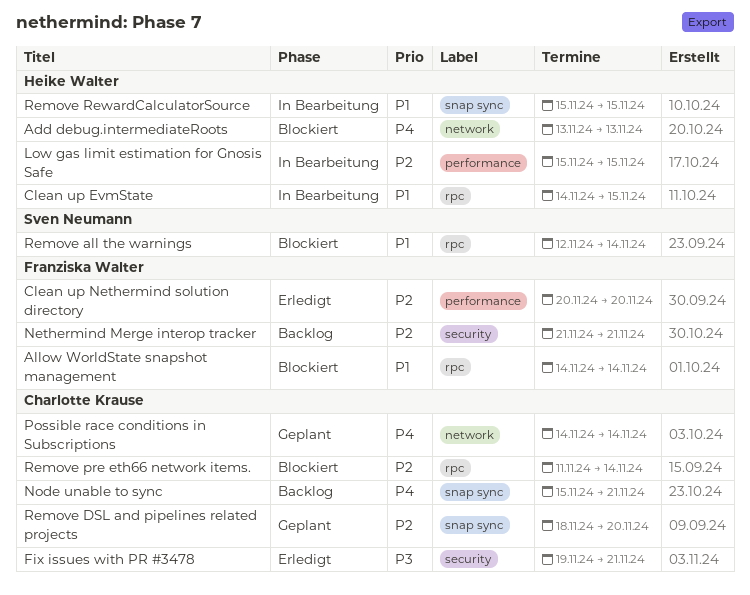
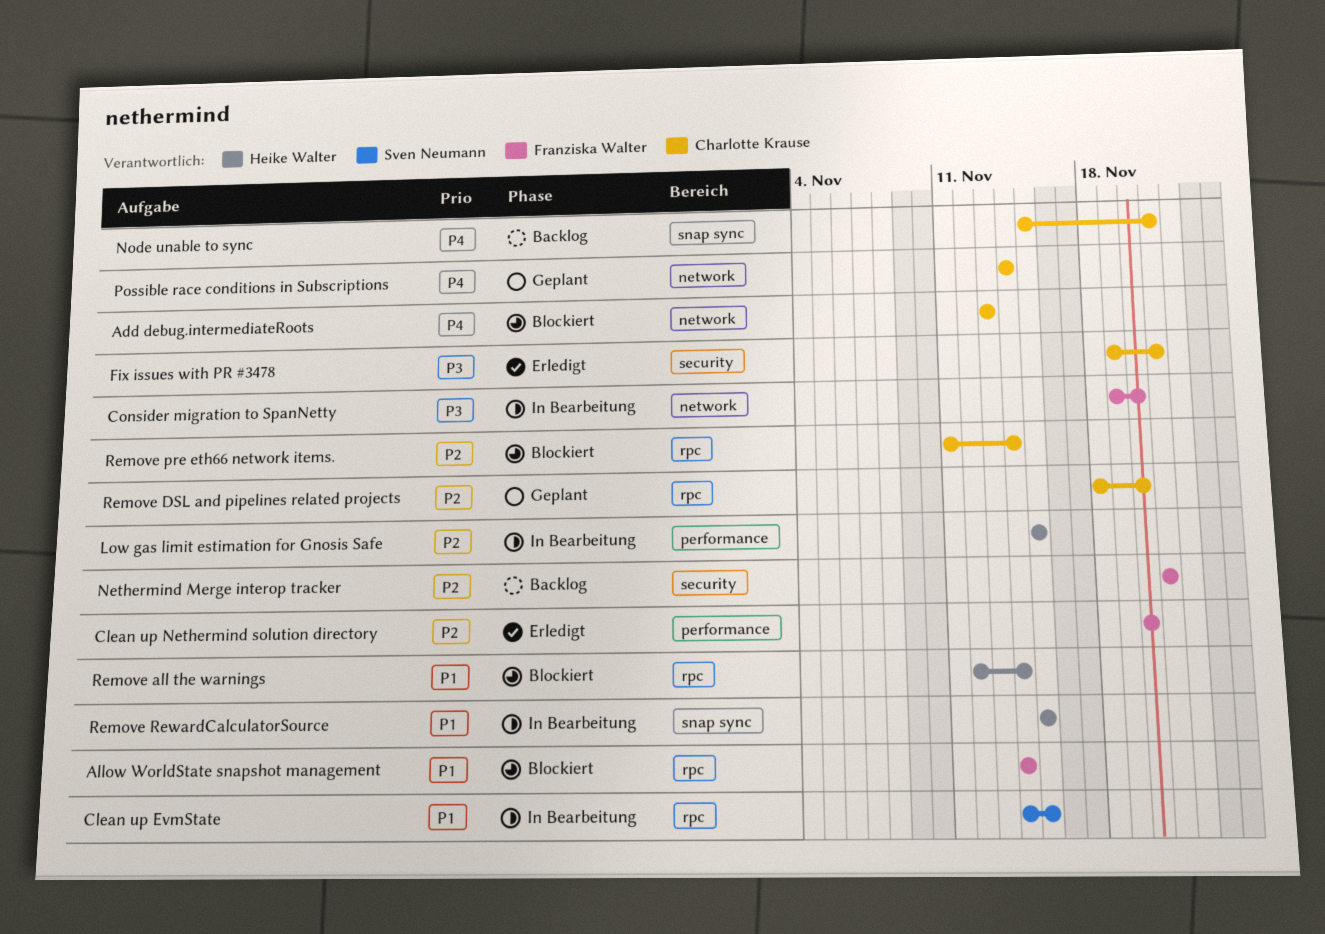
Add debug.intermediateRoots, owner: Heike Walter -> Charlotte Krause
Clean up EvmState, owner: Heike Walter -> Sven Neumann
Consider migration to SpanNetty: none -> present
Remove all the warnings, owner: Sven Neumann -> Heike Walter
Remove DSL and pipelines related projects, label: snap sync -> rpc

